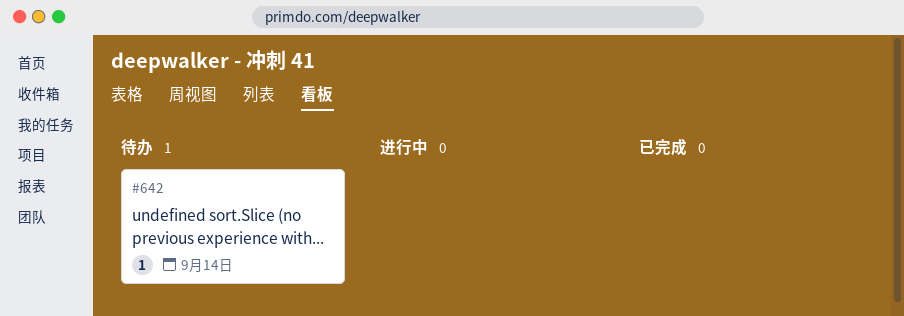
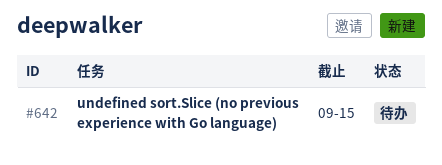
#642, due: Sep 14 -> Sep 15

